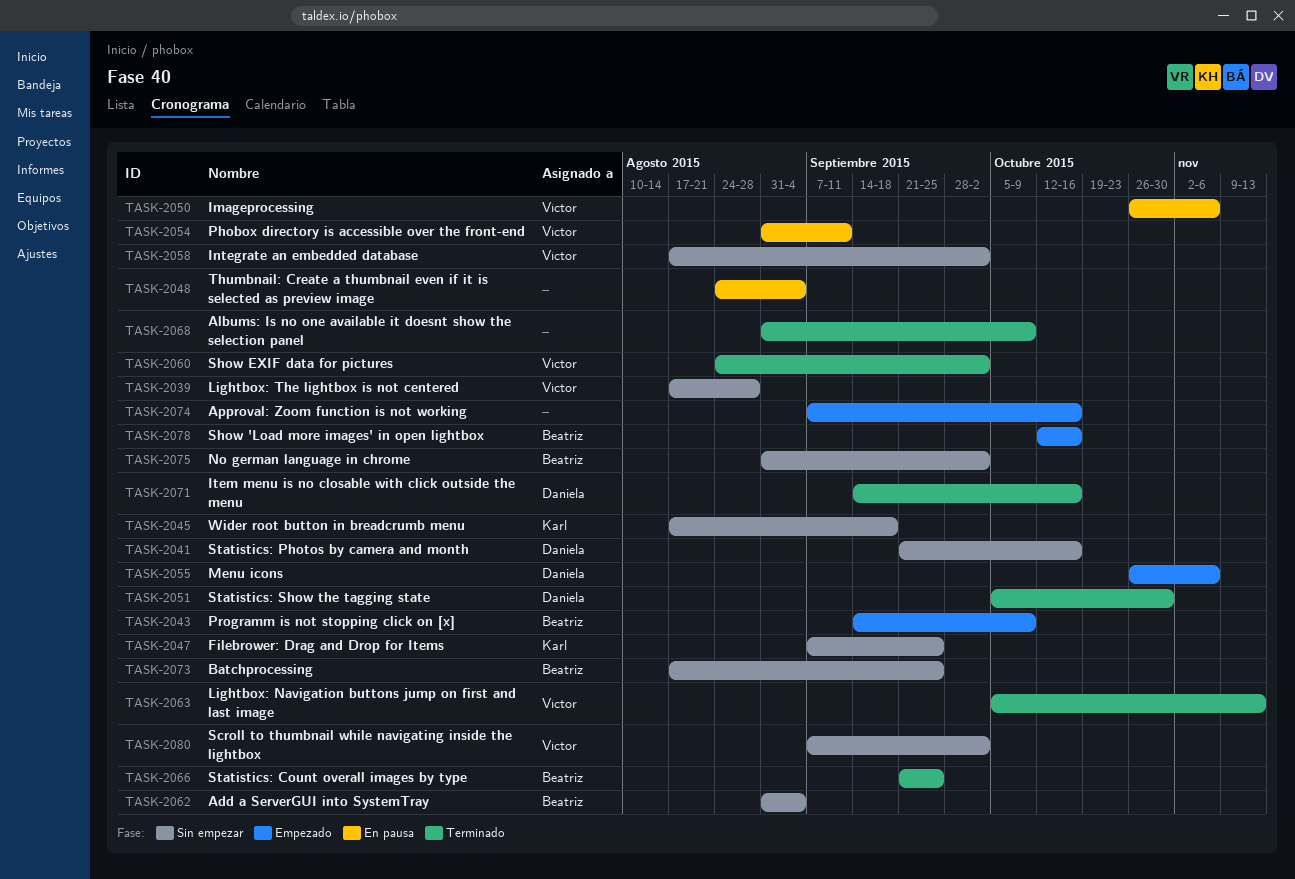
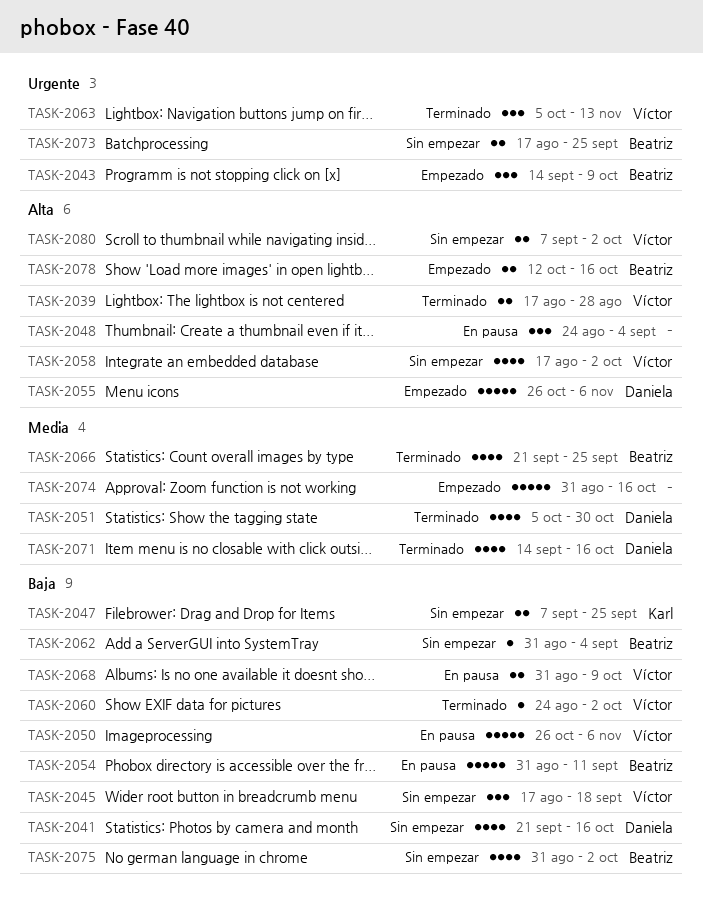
TASK-2039, status: Sin empezar -> Terminado
TASK-2045, owner: Karl -> Víctor
TASK-2054, owner: Víctor -> Beatriz
TASK-2068, status: Terminado -> En pausa
TASK-2068, owner: none -> Víctor
TASK-2074, start: Sep 7 -> Aug 31

